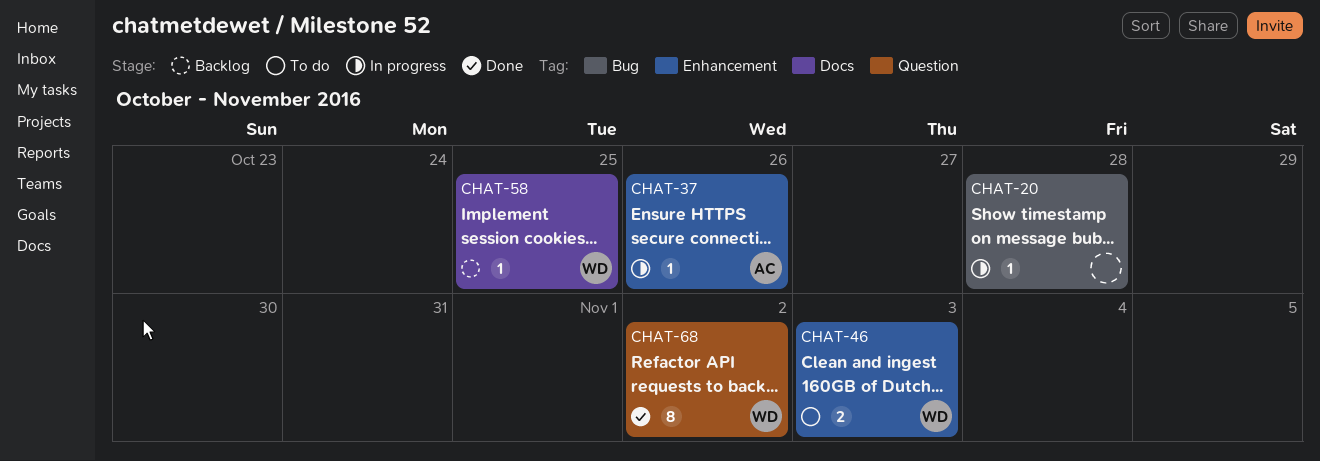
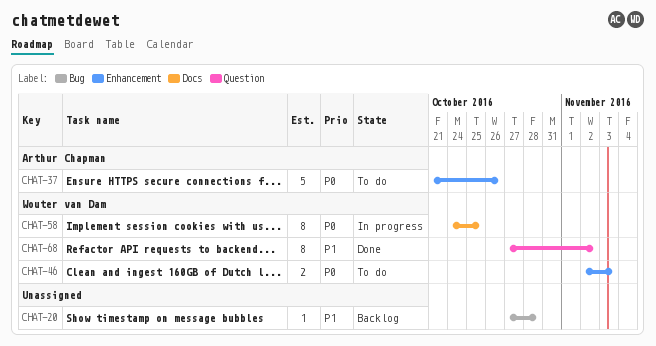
CHAT-20, status: In progress -> Backlog
CHAT-37, status: In progress -> To do
CHAT-37, estimate: 1 -> 5
CHAT-58, status: Backlog -> In progress
CHAT-58, estimate: 1 -> 8

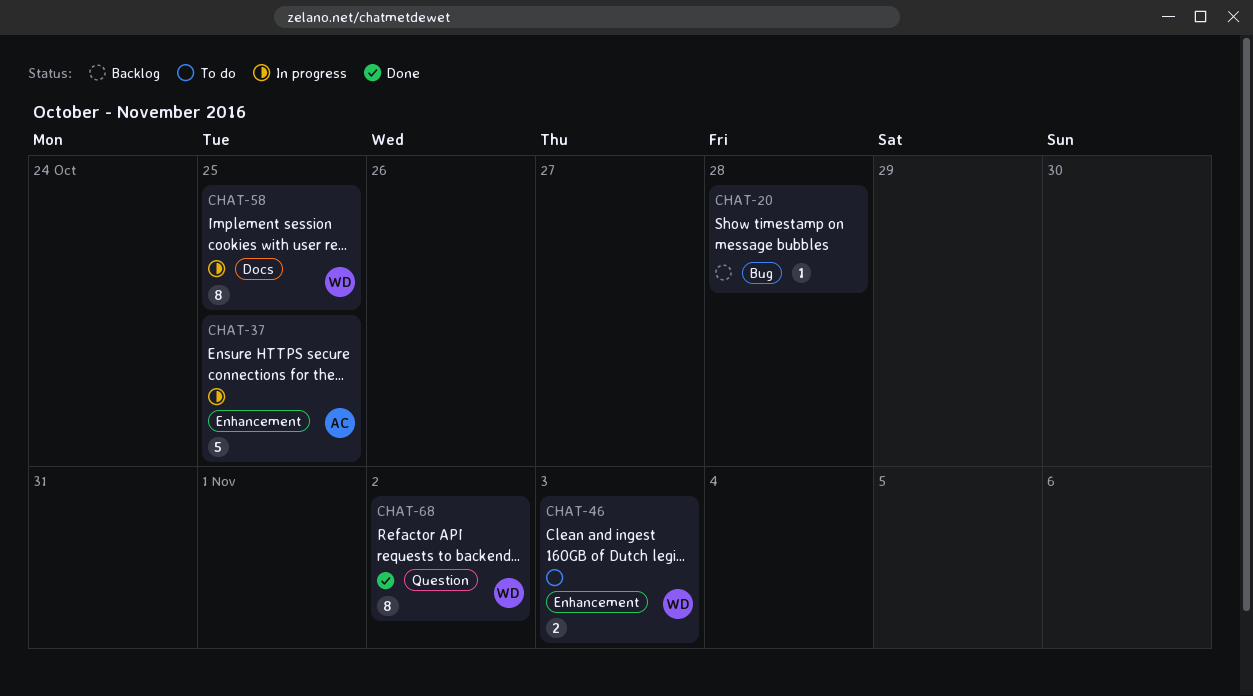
CHAT-37, status: To do -> In progress
CHAT-37, due: Oct 26 -> Oct 25

